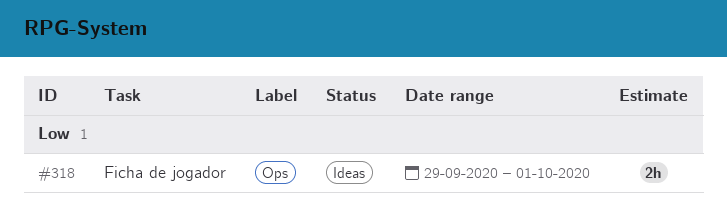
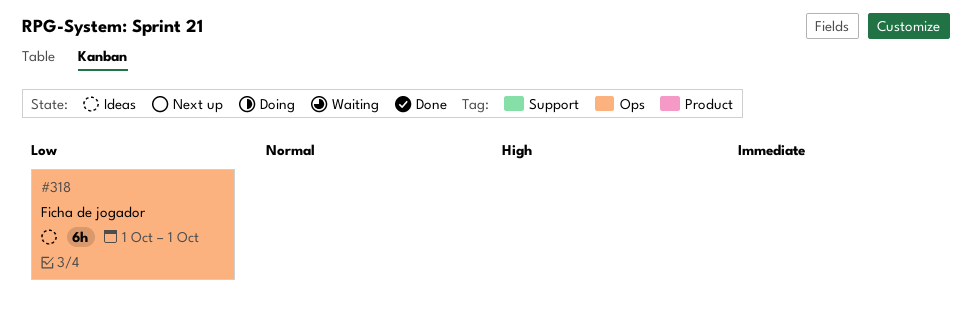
#318, estimate: 2h -> 6h
#318, start: Sep 29 -> Oct 1

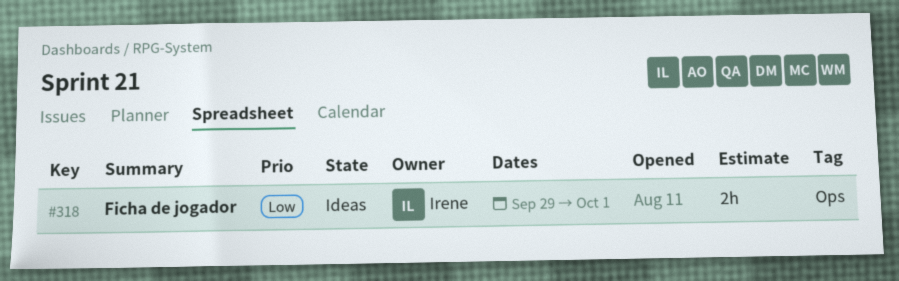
#318, estimate: 6h -> 2h
#318, start: Oct 1 -> Sep 29

